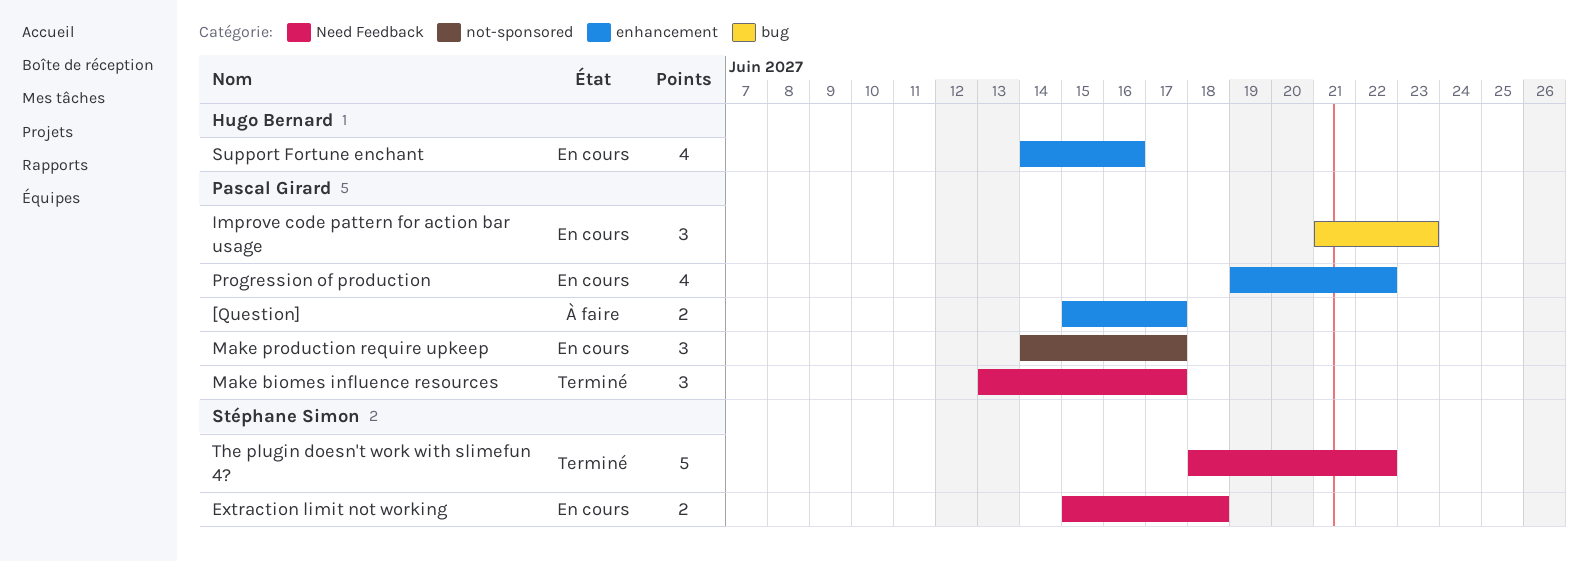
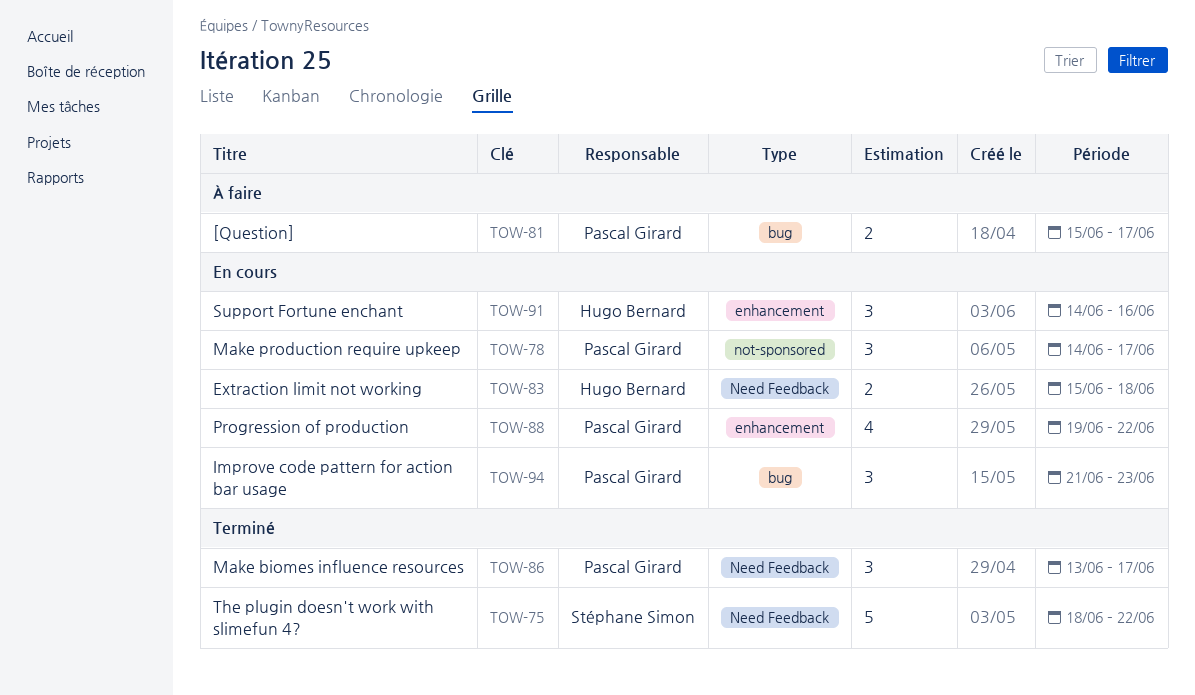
[Question], label: enhancement -> bug
Extraction limit not working, owner: Stéphane Simon -> Hugo Bernard
Support Fortune enchant, estimate: 4 -> 3

